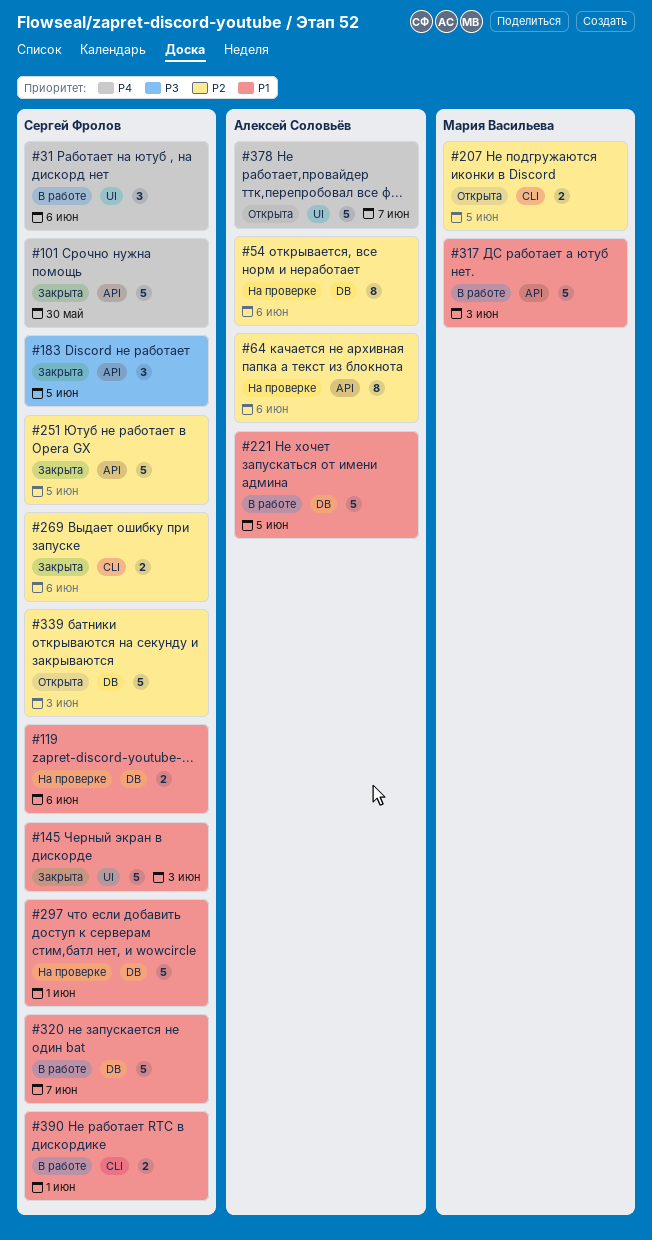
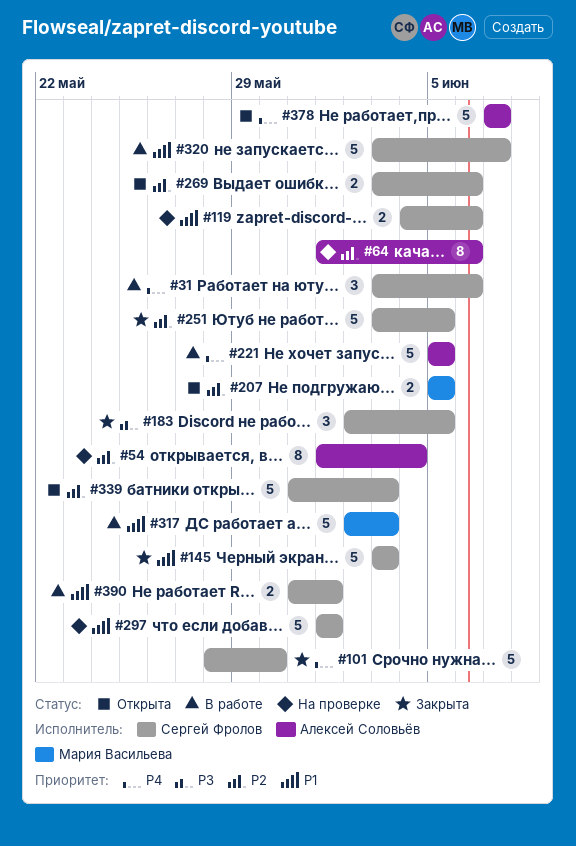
#54, due: Jun 6 -> Jun 4
#221, priority: P1 -> P4
#269, status: Закрыта -> Открыта

